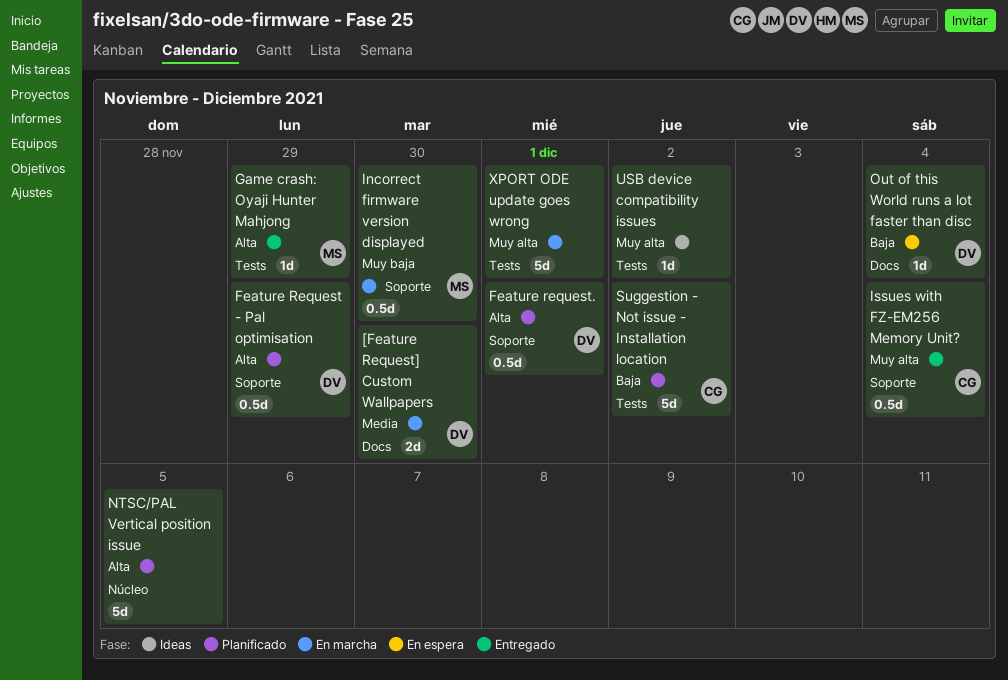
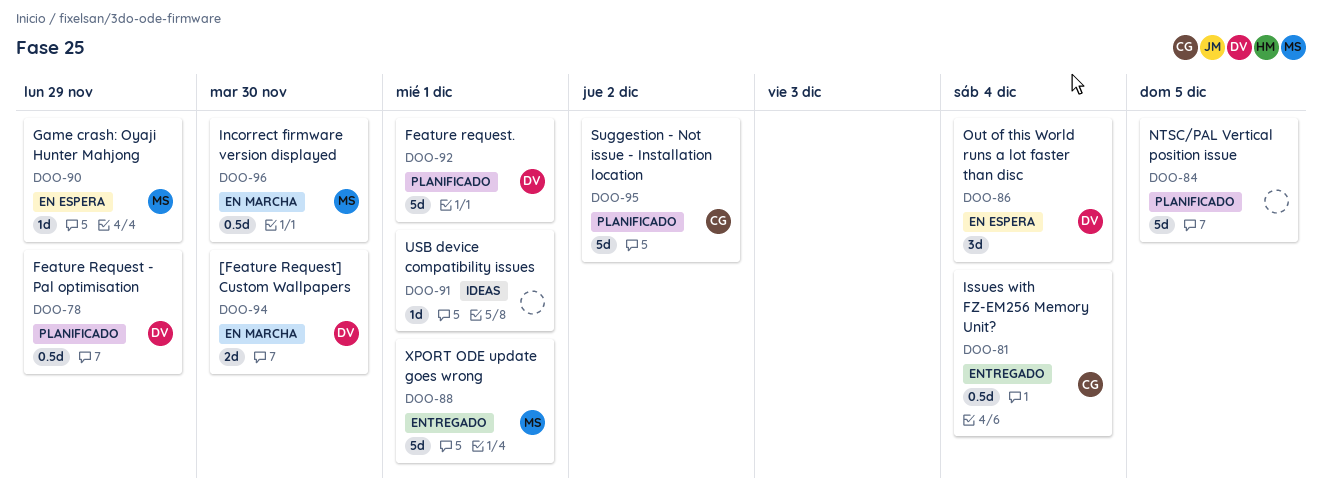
Feature request., estimate: 0.5d -> 5d
Game crash: Oyaji Hunter Mahjong, status: Entregado -> En espera
Out of this World runs a lot faster than disc, estimate: 1d -> 3d
USB device compatibility issues, due: Dec 2 -> Dec 1
XPORT ODE update goes wrong, status: En marcha -> Entregado
XPORT ODE update goes wrong, owner: none -> MS

